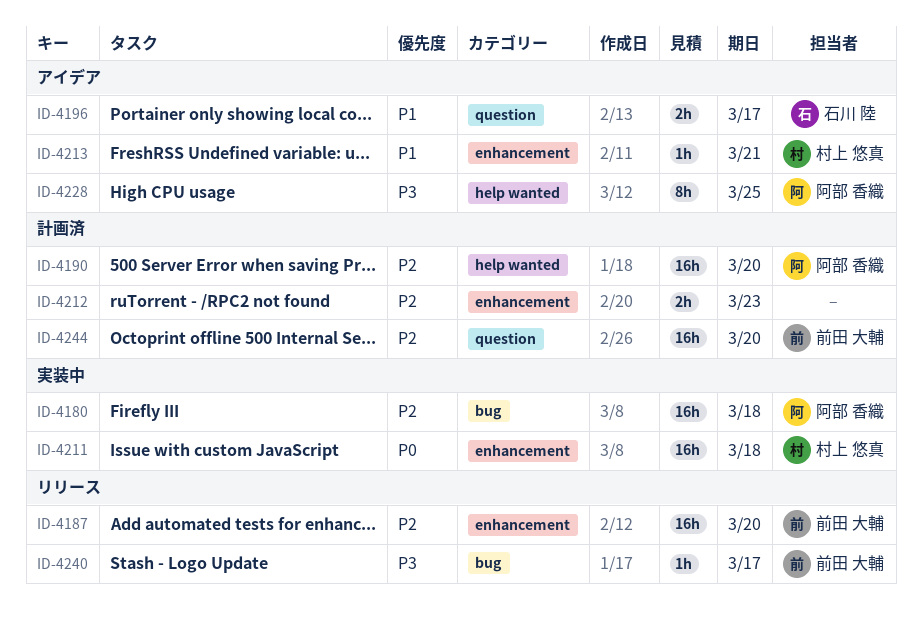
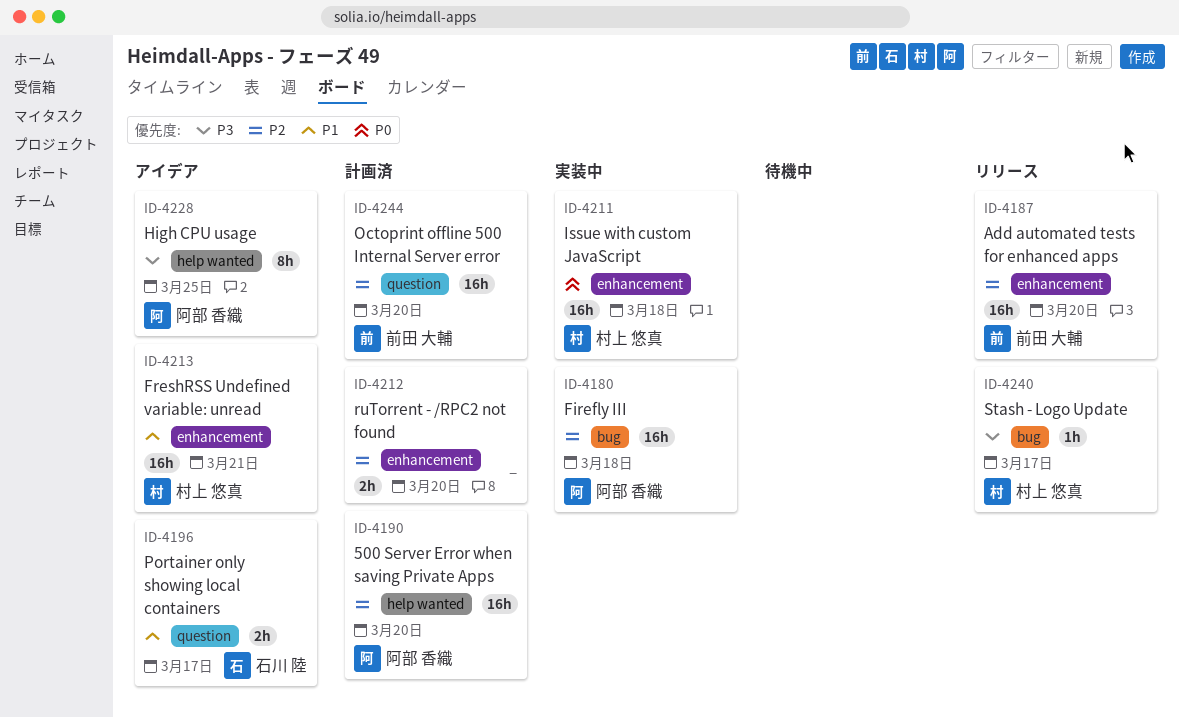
ID-4212, due: Mar 23 -> Mar 20
ID-4213, estimate: 1h -> 16h
ID-4240, owner: 前田 大輔 -> 村上 悠真

